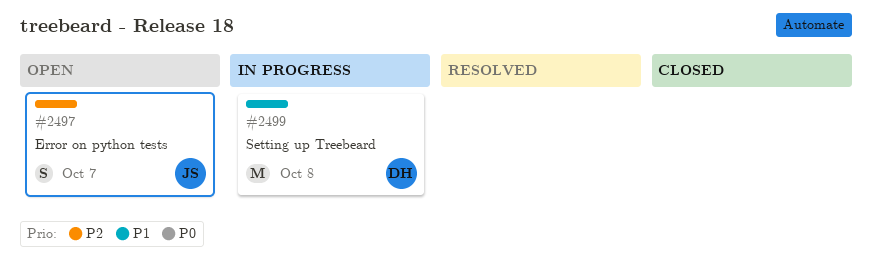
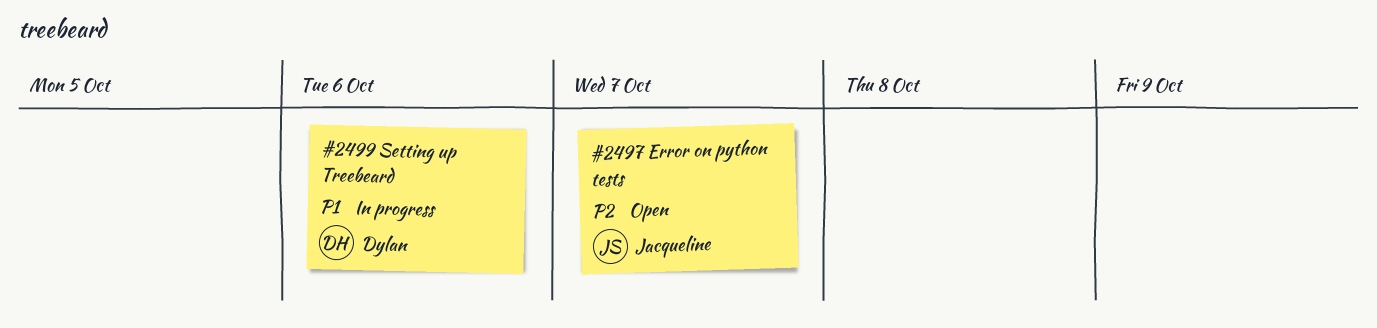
#2499, due: Oct 8 -> Oct 6

